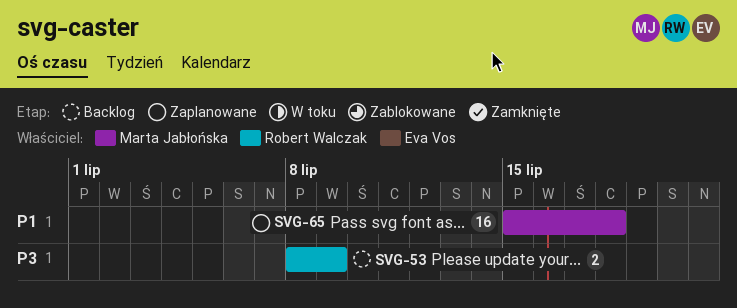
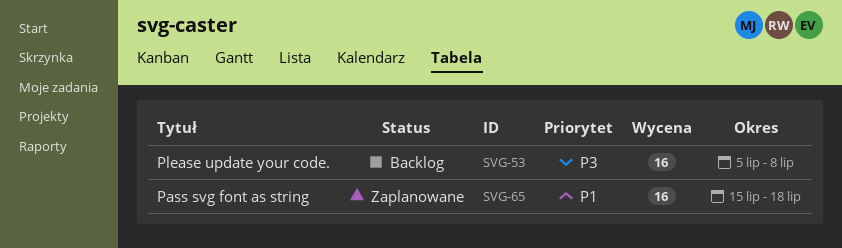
SVG-53, estimate: 2 -> 16
SVG-53, start: Jul 8 -> Jul 5
SVG-53, due: Jul 9 -> Jul 8

